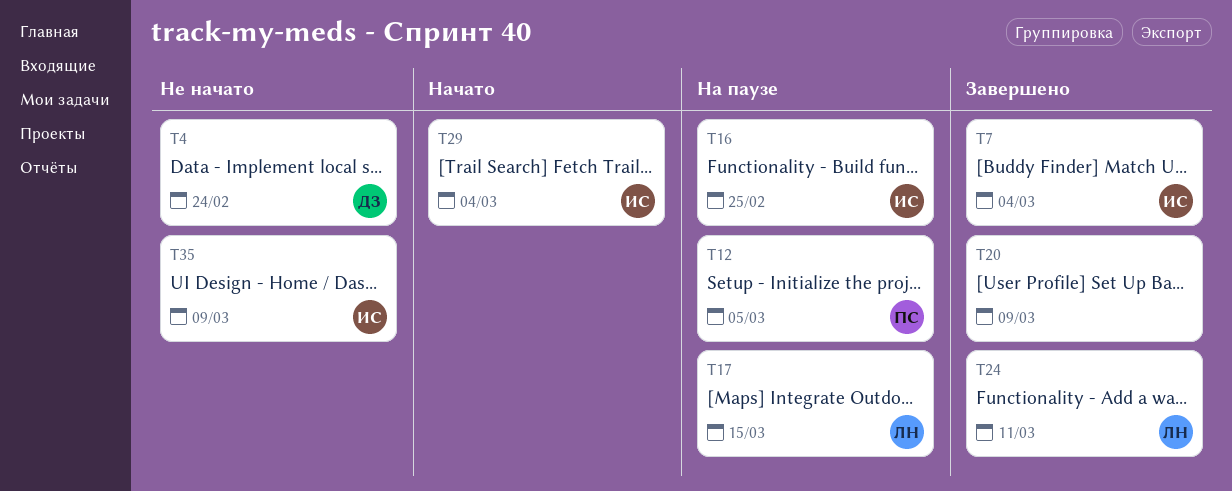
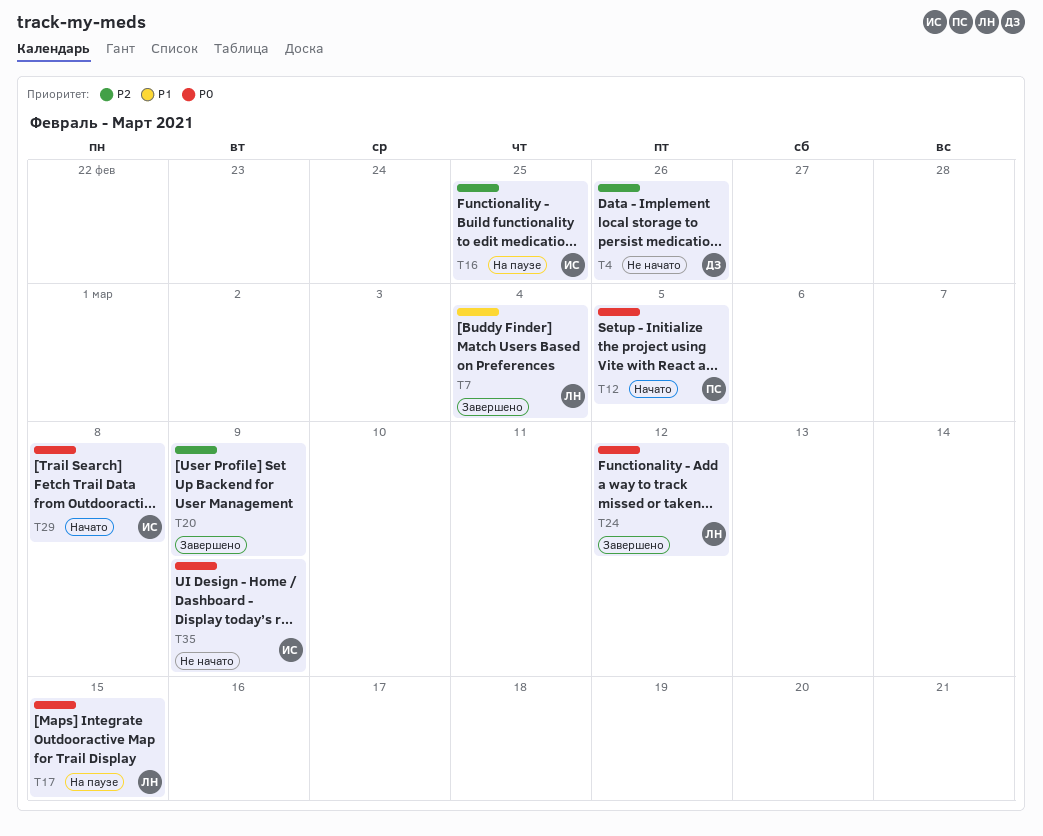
T4, due: Feb 24 -> Feb 26
T7, owner: ИС -> ЛН
T12, status: На паузе -> Начато
T24, due: Mar 11 -> Mar 12
T29, due: Mar 4 -> Mar 8

